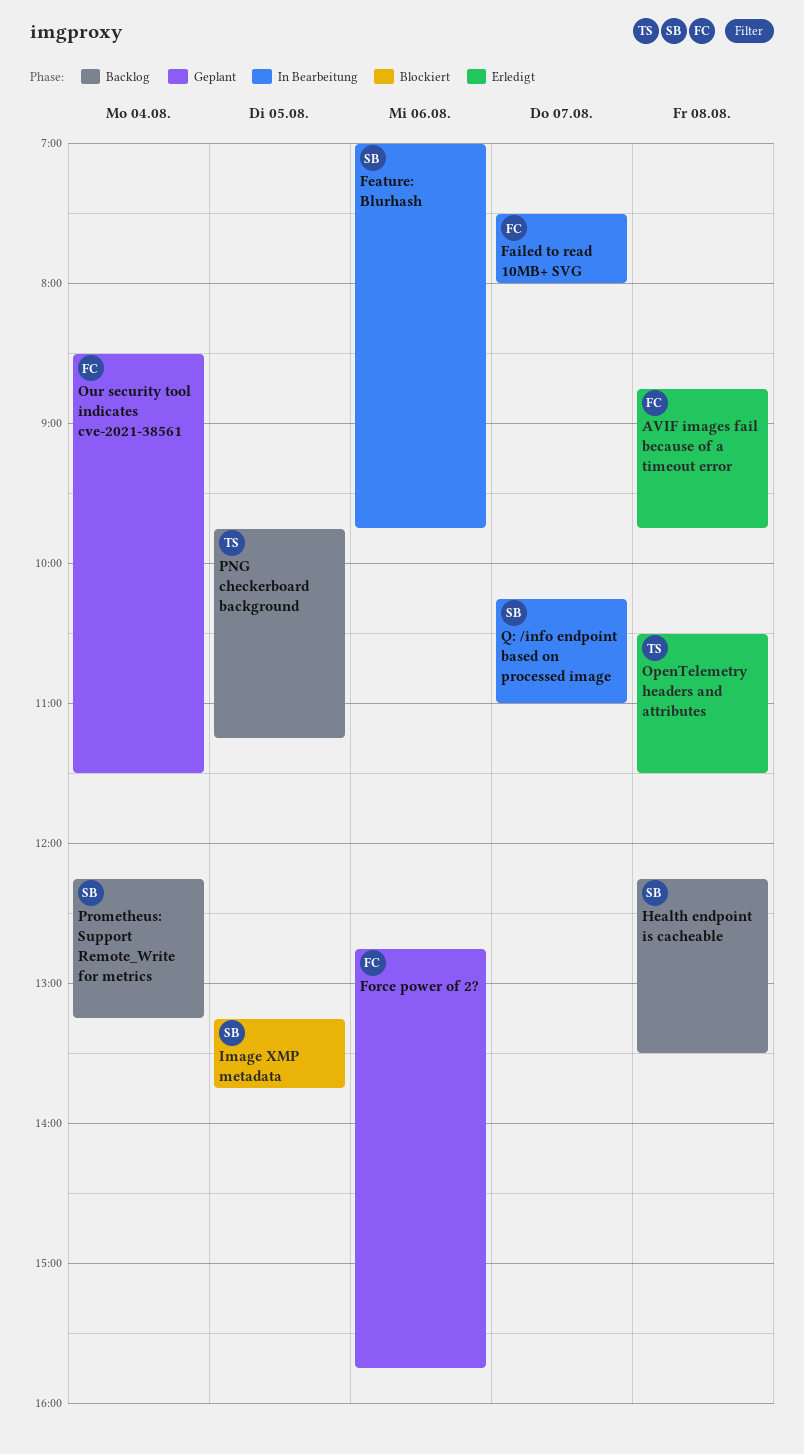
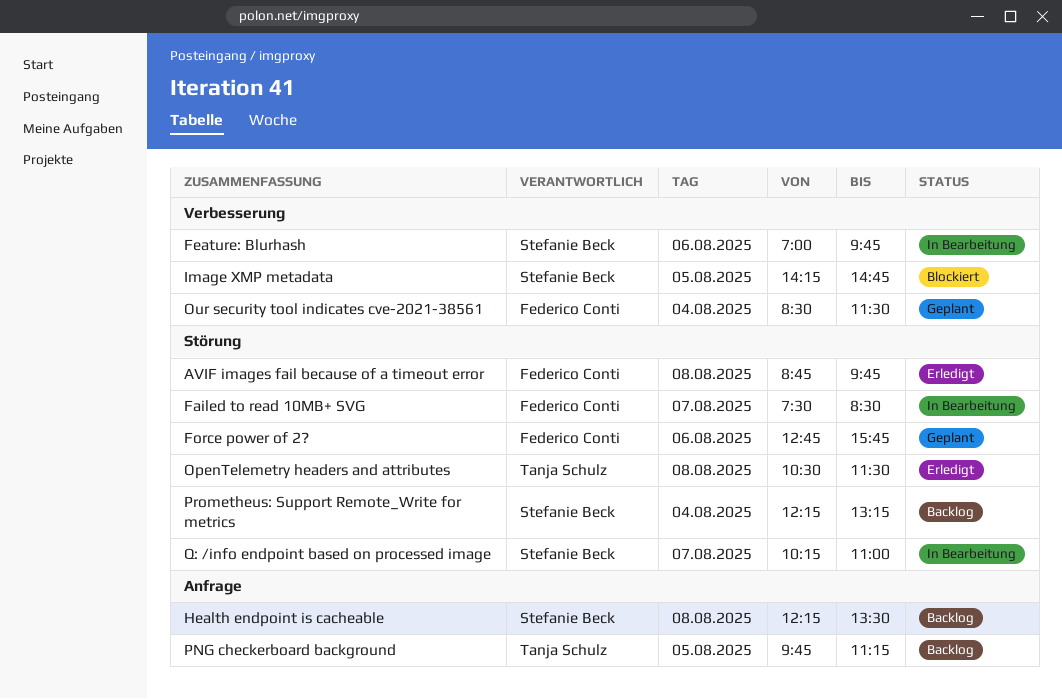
Failed to read 10MB+ SVG, ends: 08:00 -> 08:30
Image XMP metadata, begins: 13:15 -> 14:15
Image XMP metadata, ends: 13:45 -> 14:45

